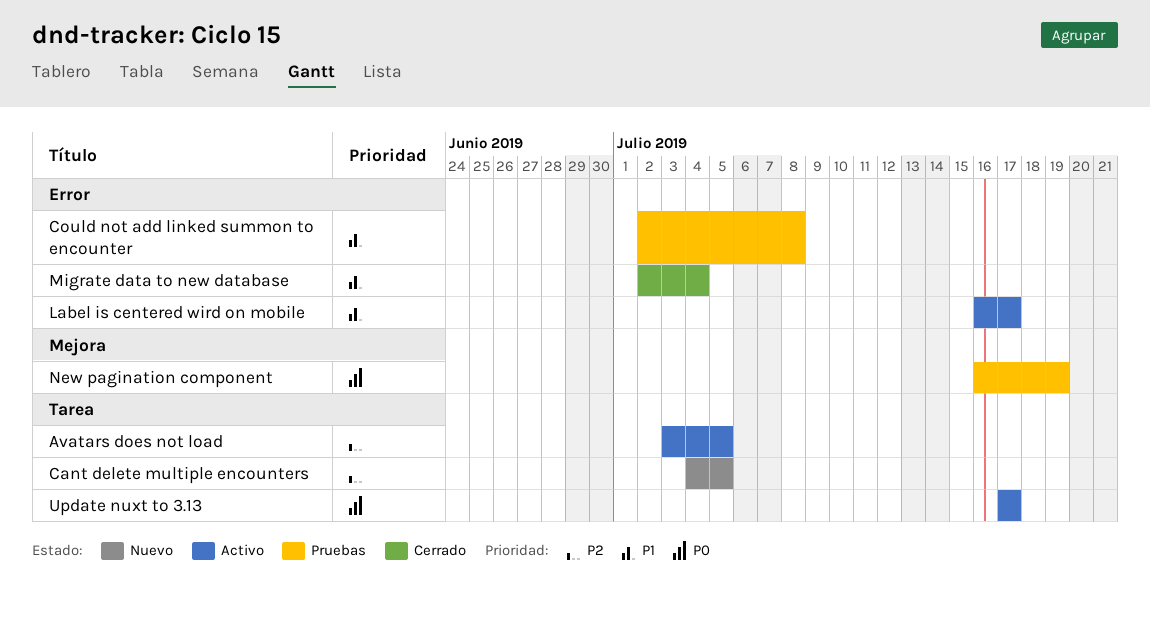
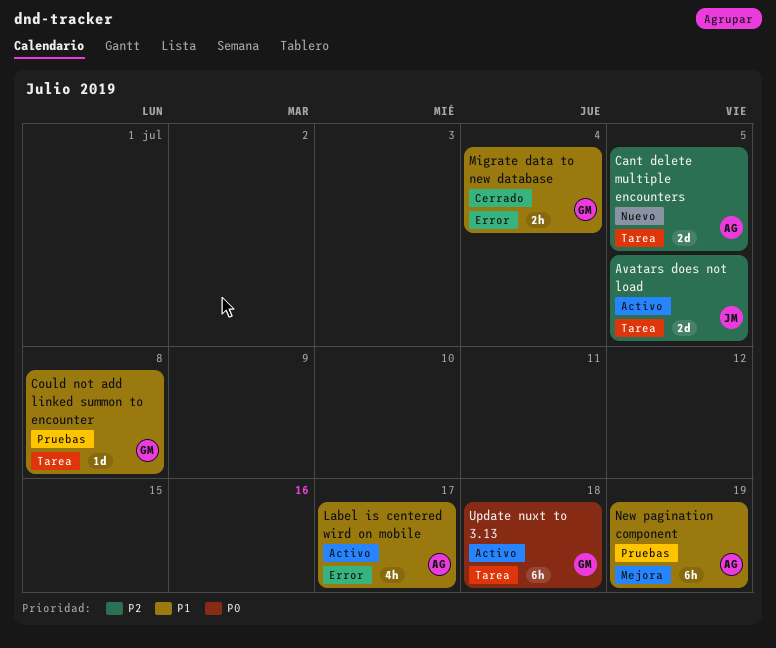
Could not add linked summon to encounter, label: Error -> Tarea
New pagination component, priority: P0 -> P1
Update nuxt to 3.13, due: Jul 17 -> Jul 18

